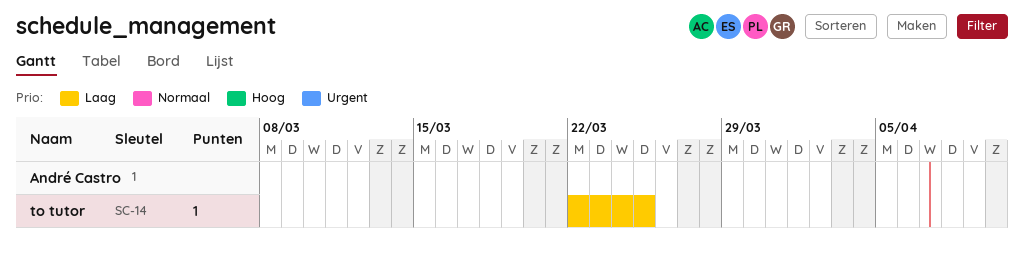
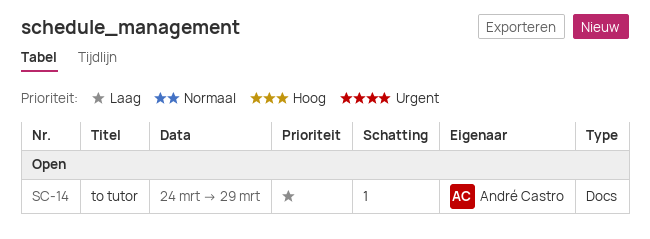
SC-14, start: Mar 22 -> Mar 24
SC-14, due: Mar 25 -> Mar 29

